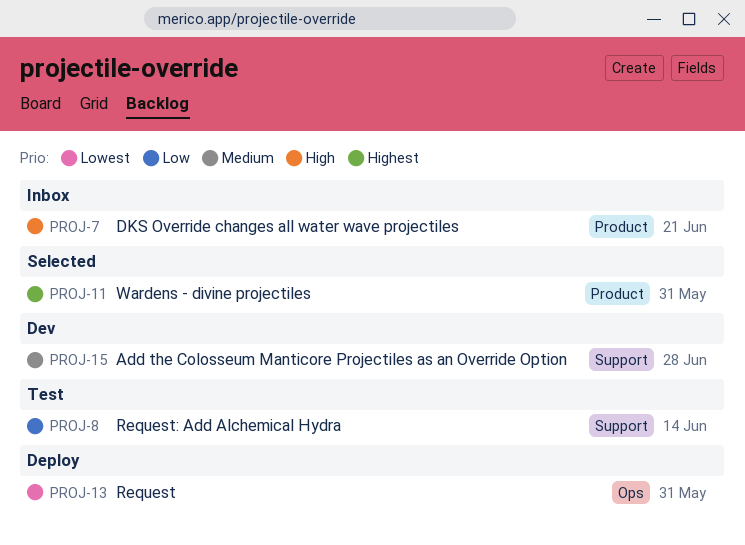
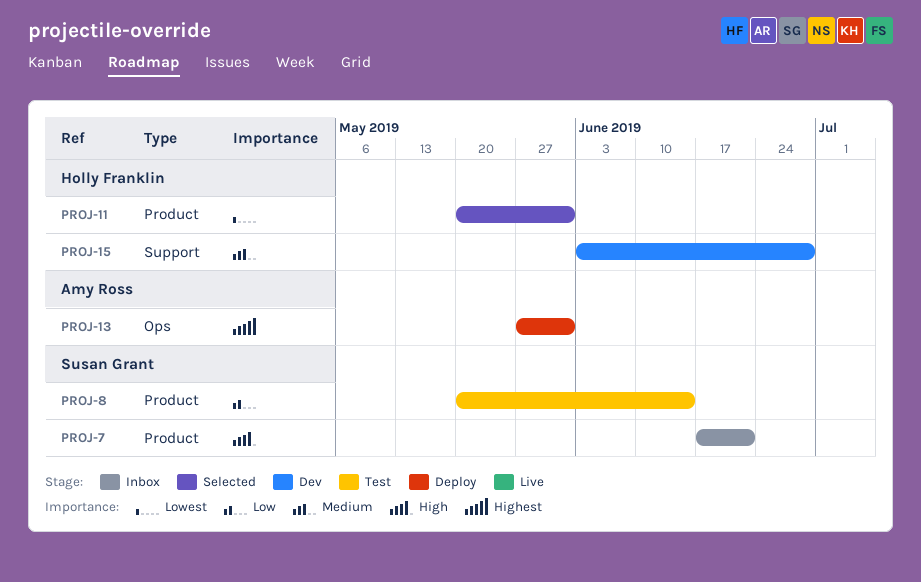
PROJ-8, label: Support -> Product
PROJ-11, priority: Highest -> Lowest
PROJ-13, priority: Lowest -> Highest

